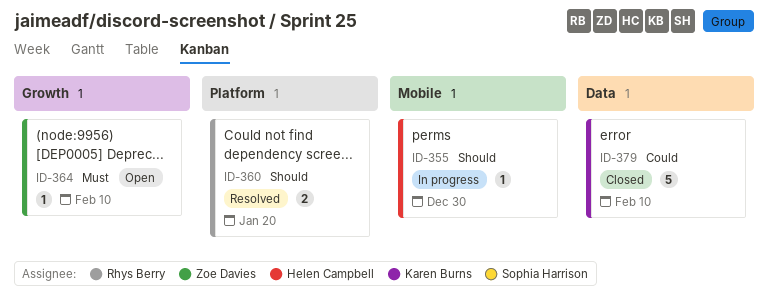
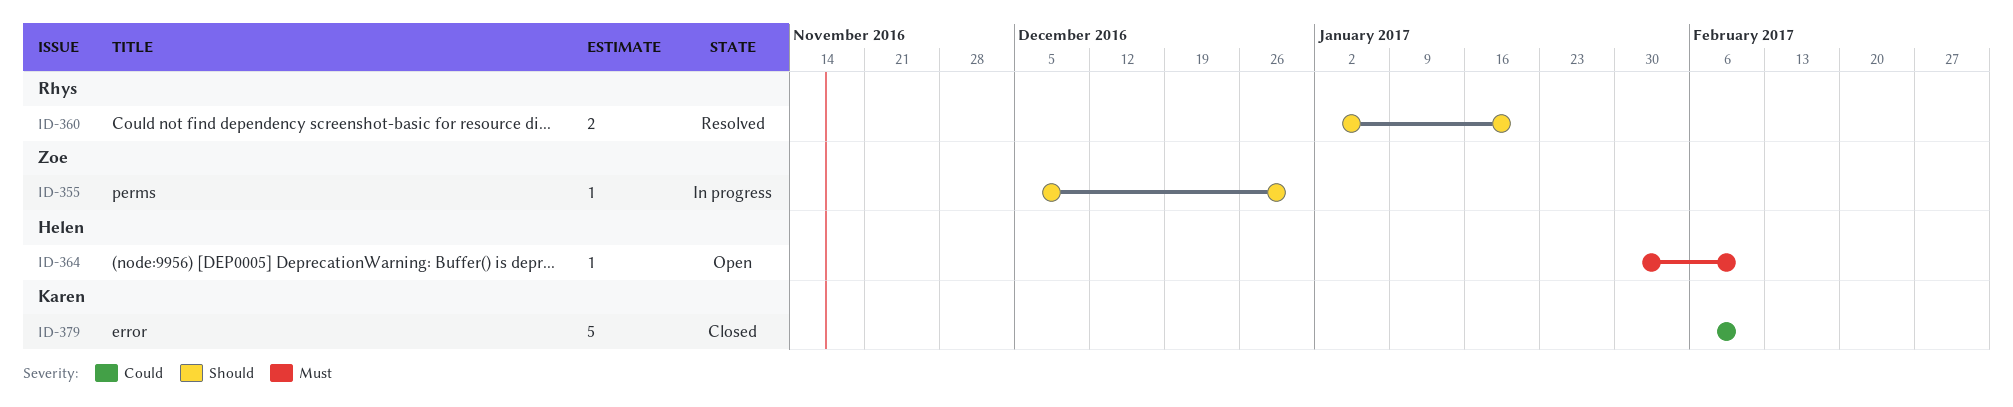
ID-355, owner: Helen Campbell -> Zoe Davies
ID-364, owner: Zoe Davies -> Helen Campbell

